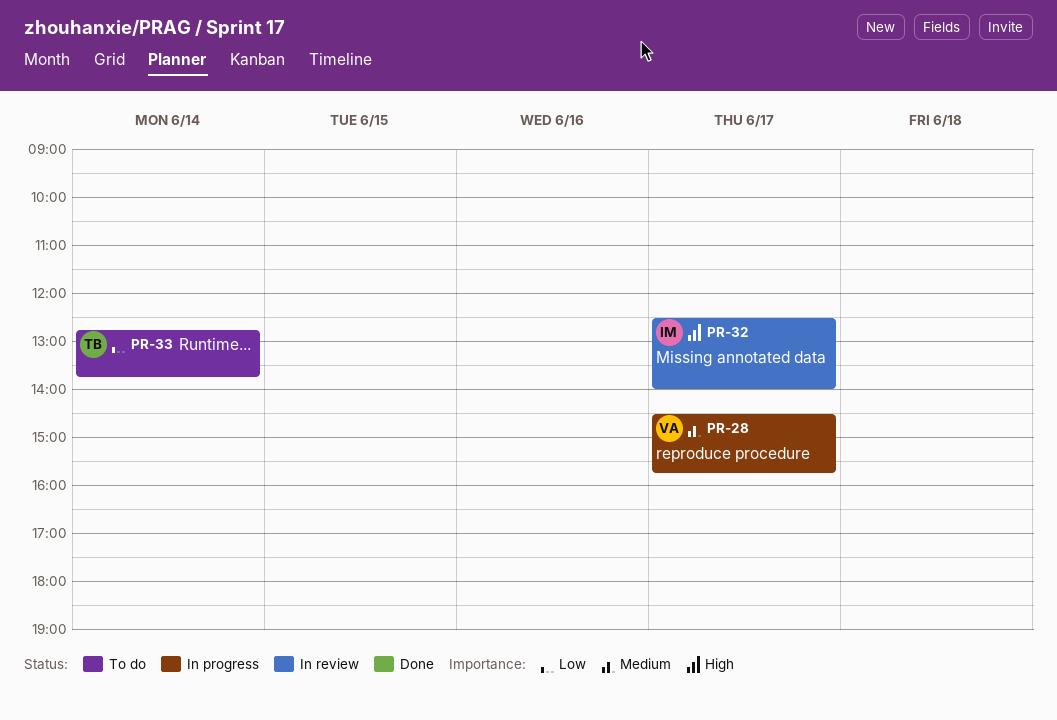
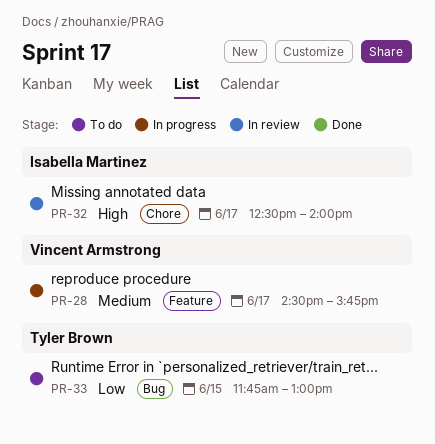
PR-33, day: Jun 14 -> Jun 15
PR-33, begins: 12:45 -> 11:45
PR-33, ends: 13:45 -> 13:00

